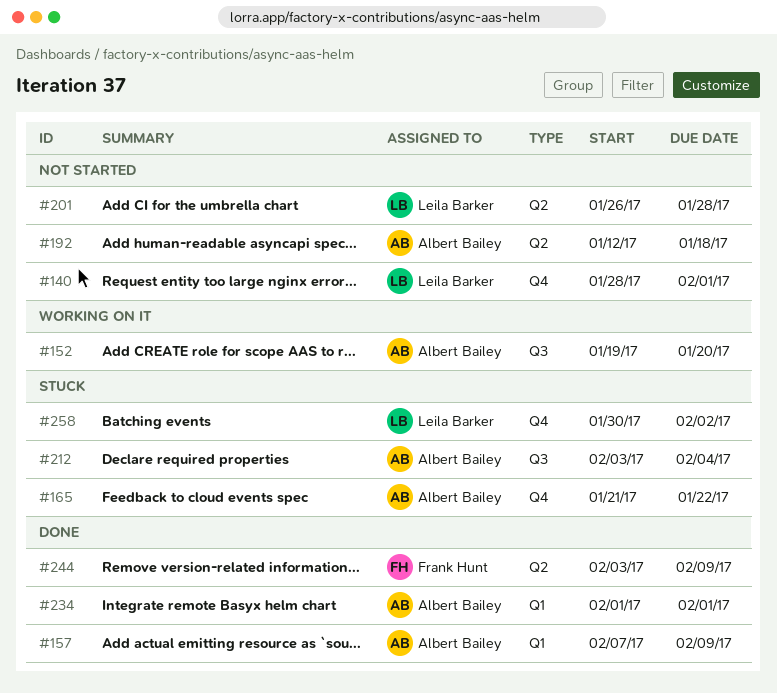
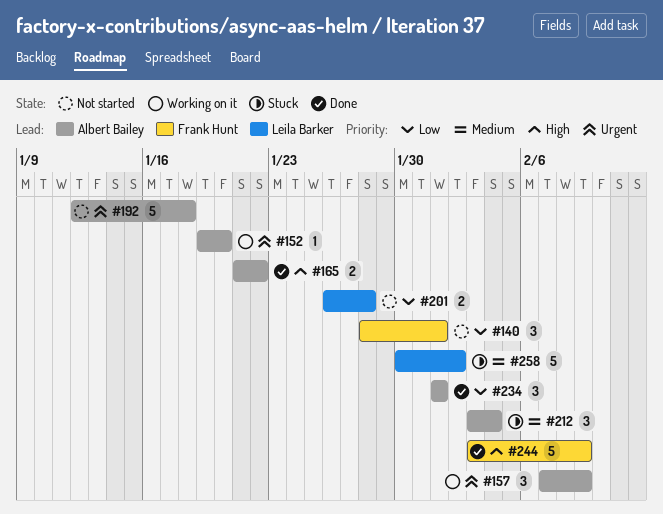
#140, owner: Leila Barker -> Frank Hunt
#157, status: Done -> Working on it
#165, status: Stuck -> Done

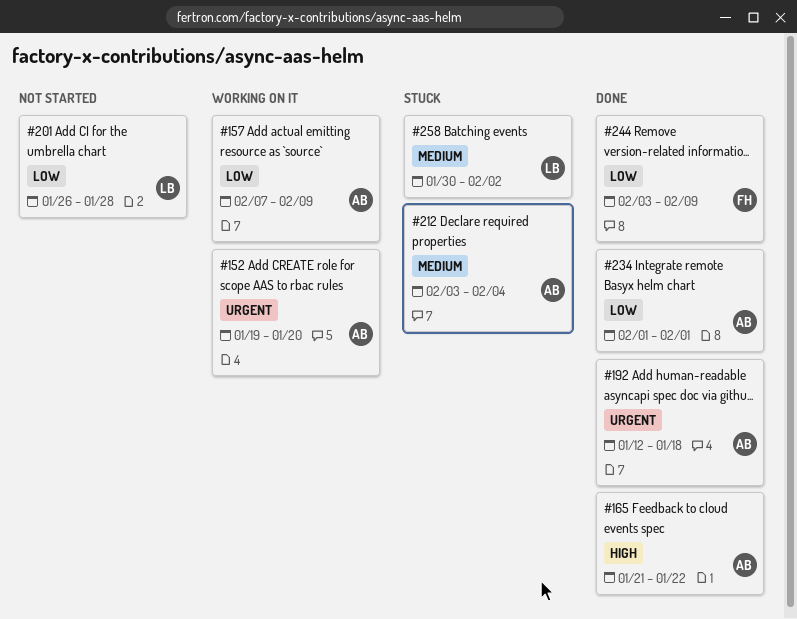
#140: present -> none
#157, priority: Urgent -> Low
#192, status: Not started -> Done
#244, priority: High -> Low

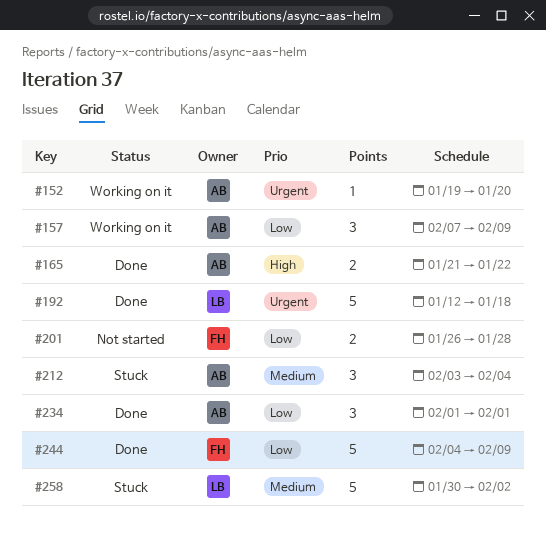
#192, owner: AB -> LB
#201, owner: LB -> FH
#244, start: Feb 3 -> Feb 4

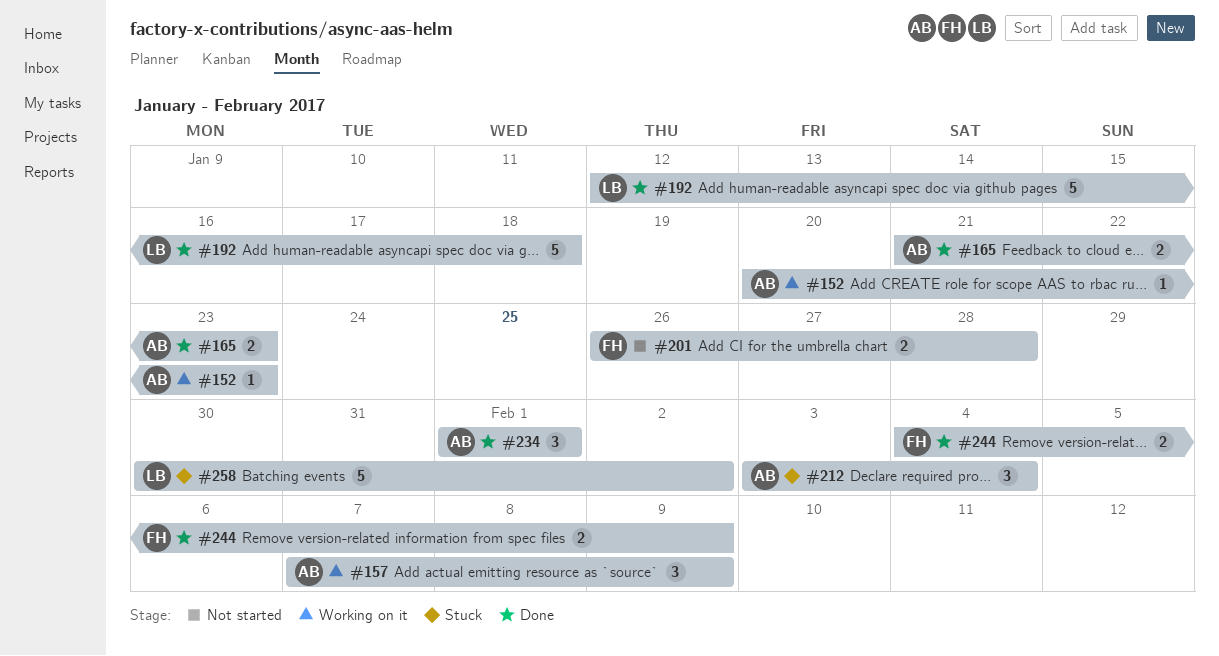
#152, start: Jan 19 -> Jan 20
#152, due: Jan 20 -> Jan 23
#165, due: Jan 22 -> Jan 23
#244, estimate: 5 -> 2

